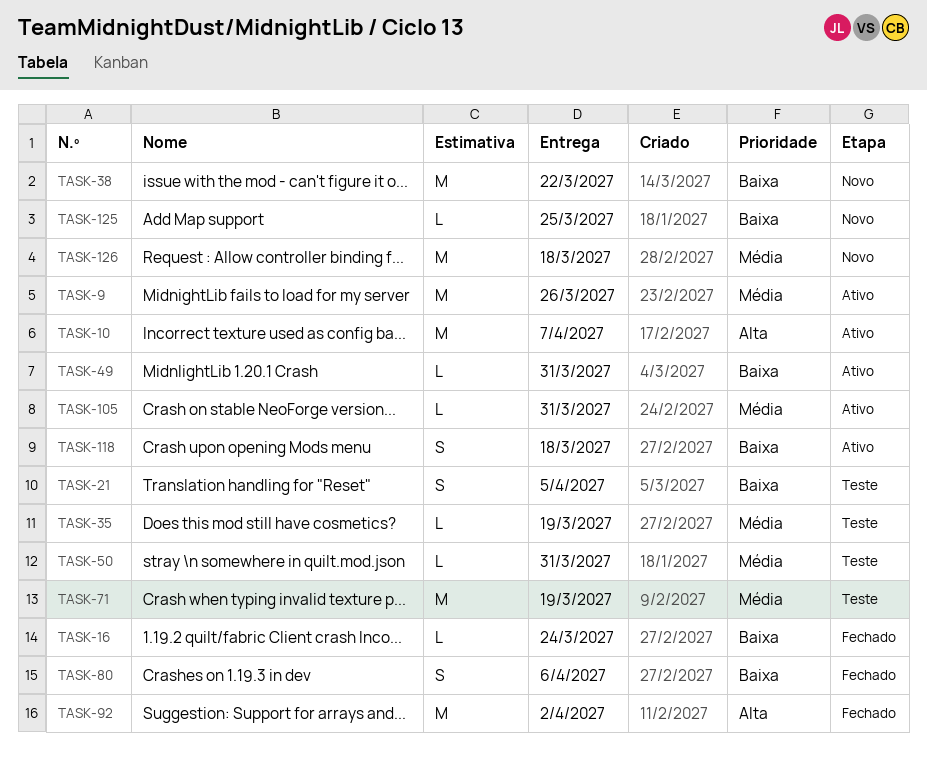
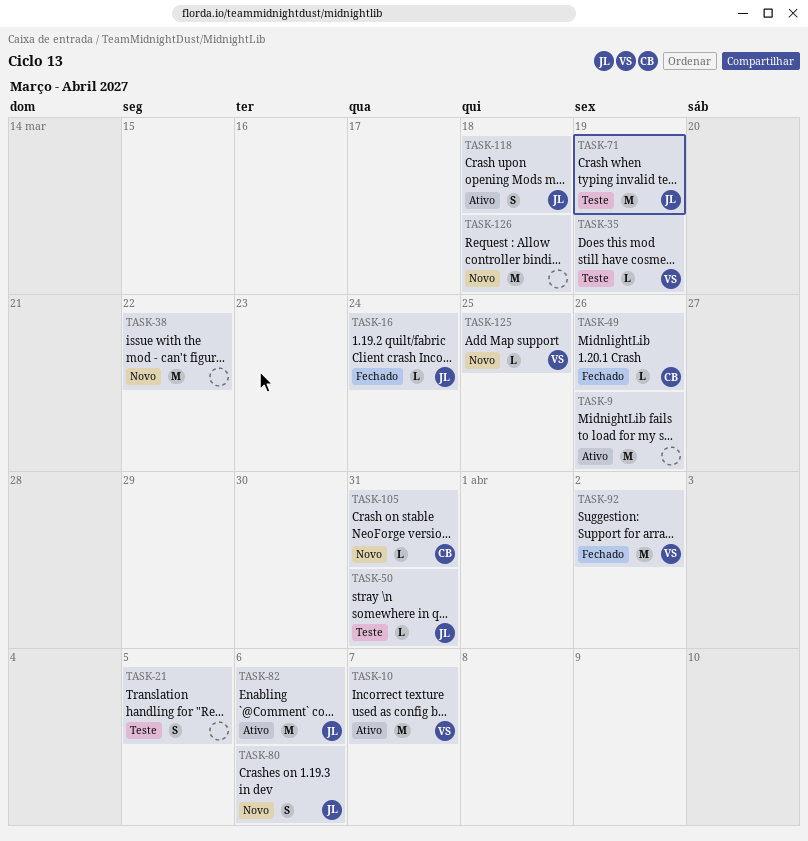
TASK-49, status: Ativo -> Fechado
TASK-49, due: Mar 31 -> Mar 26
TASK-80, status: Fechado -> Novo
TASK-82: none -> present
TASK-105, status: Ativo -> Novo

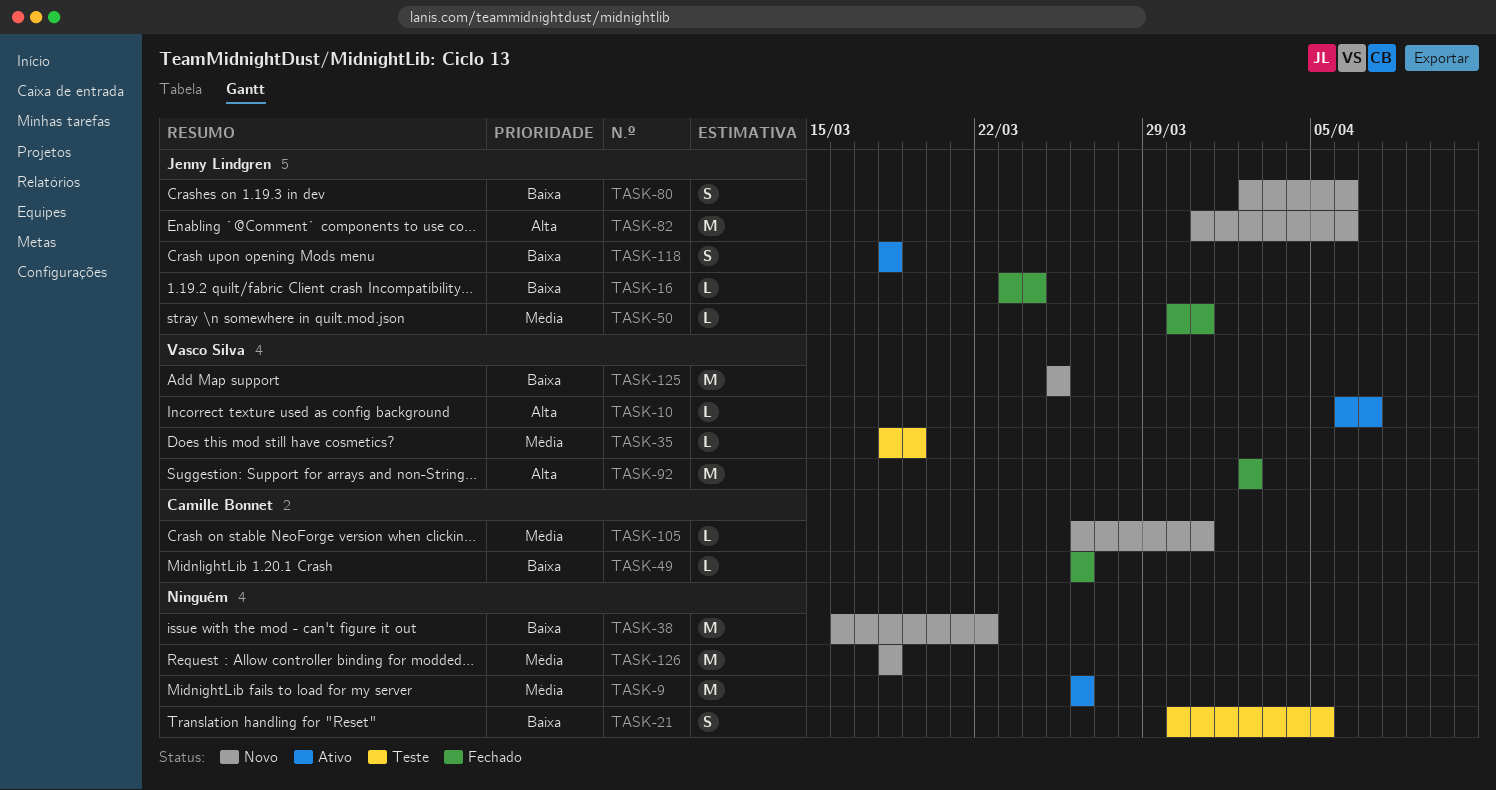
TASK-10, estimate: M -> L
TASK-50, status: Teste -> Fechado
TASK-71: present -> none
TASK-82, status: Ativo -> Novo
TASK-125, estimate: L -> M

